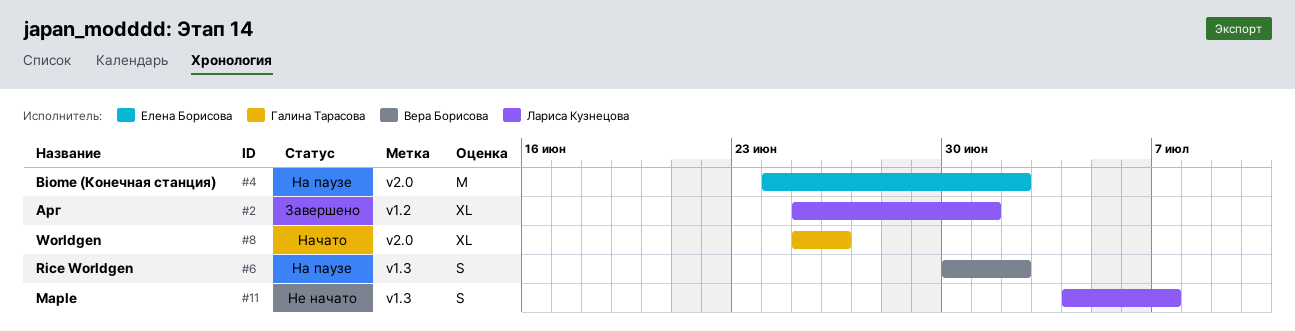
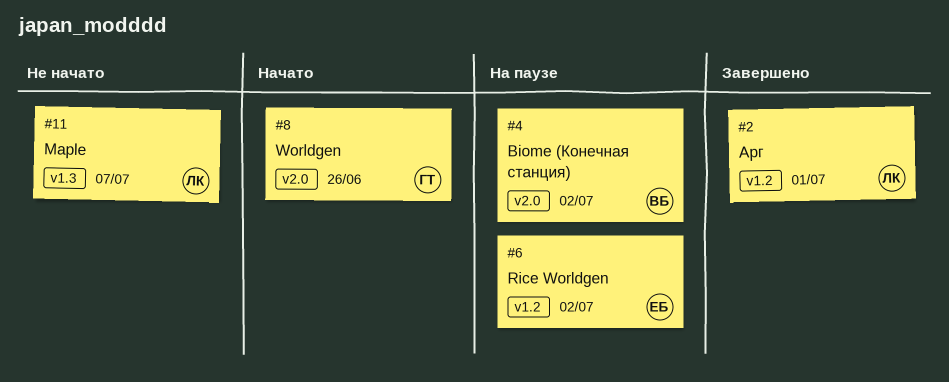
#4, owner: Елена Борисова -> Вера Борисова
#6, owner: Вера Борисова -> Елена Борисова
#6, label: v1.3 -> v1.2

